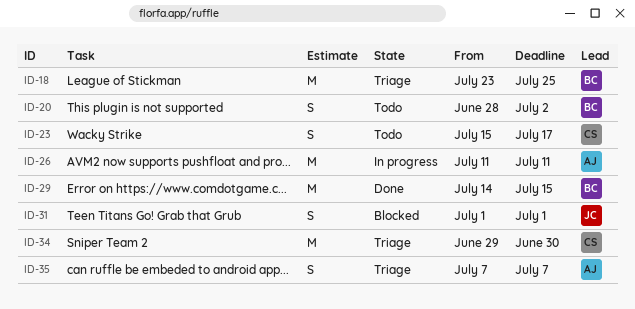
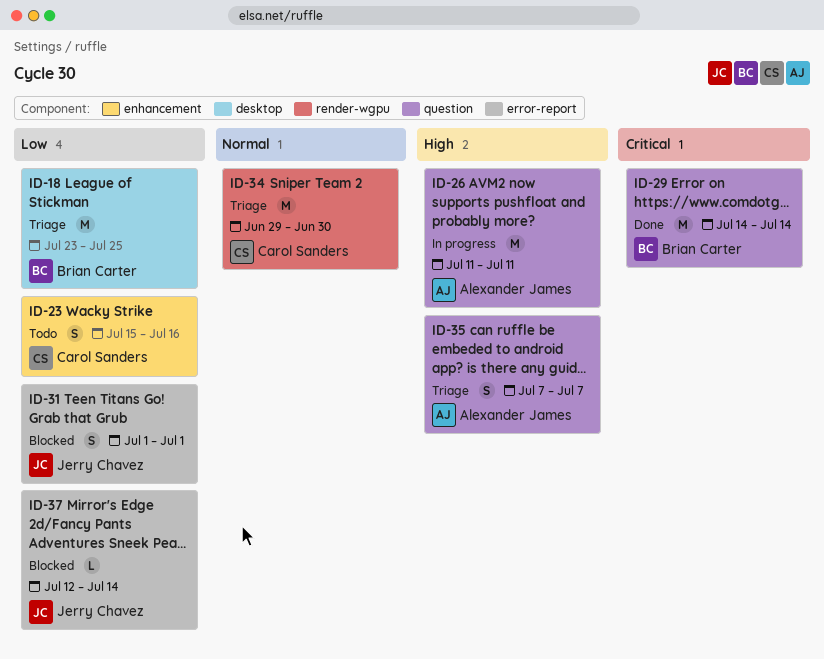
ID-20: present -> none
ID-23, due: Jul 17 -> Jul 16
ID-29, due: Jul 15 -> Jul 14
ID-37: none -> present

